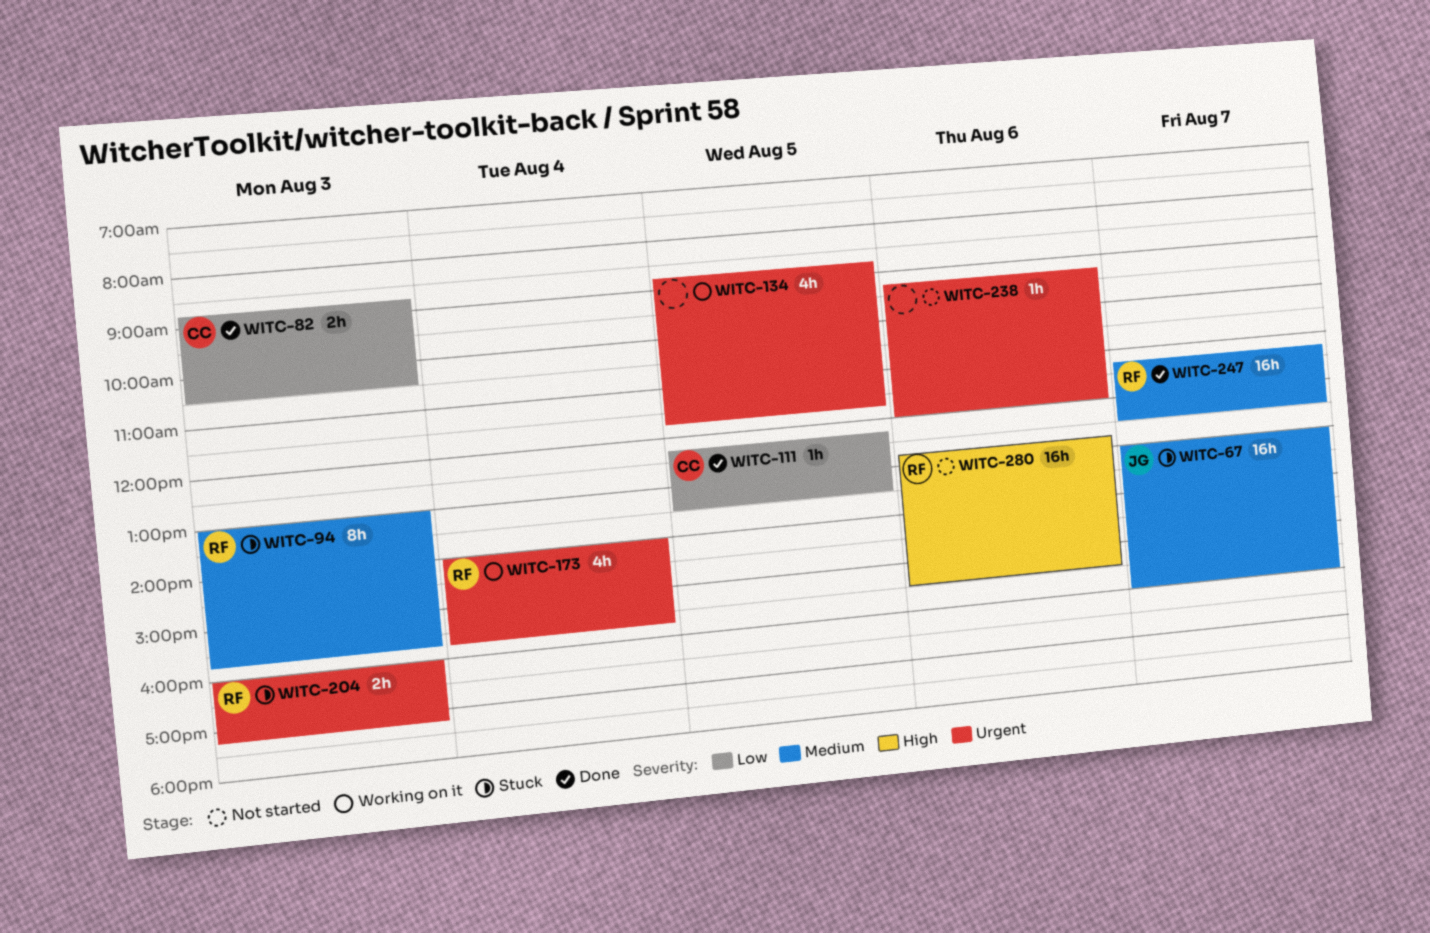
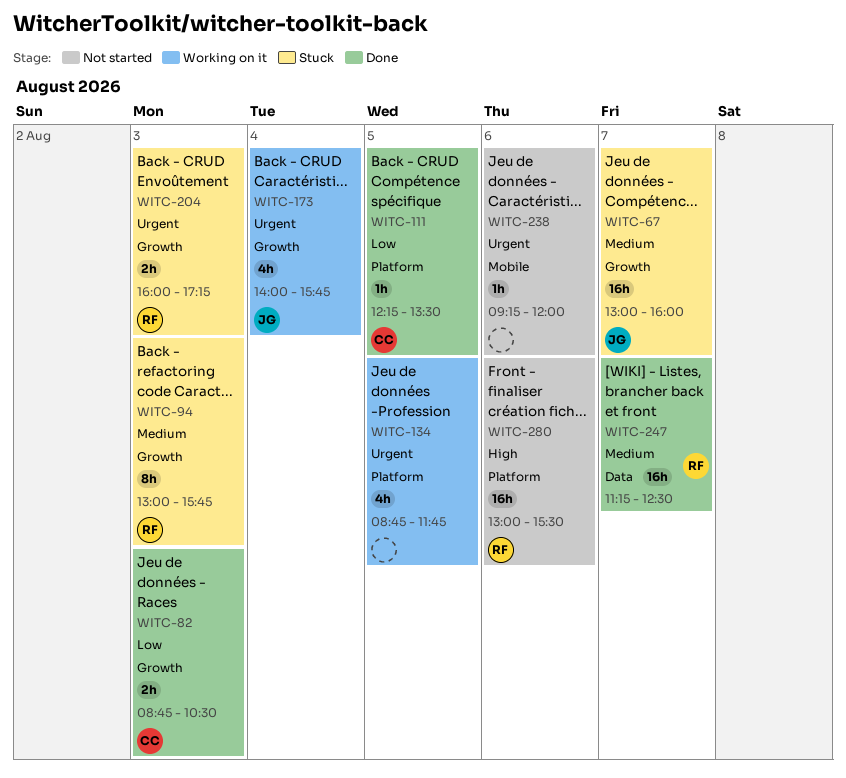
WITC-173, owner: RF -> JG
WITC-280, begins: 12:45 -> 13:00

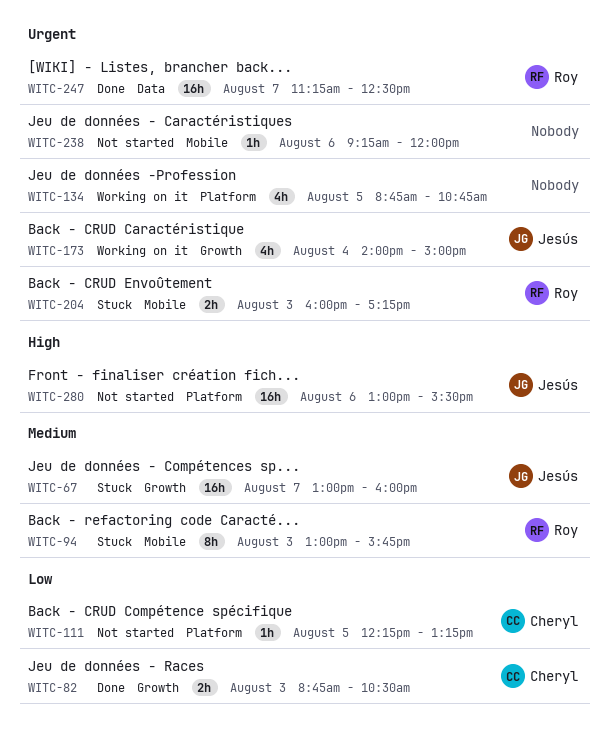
WITC-94, label: Growth -> Mobile
WITC-111, status: Done -> Not started
WITC-111, ends: 13:30 -> 13:15
WITC-134, ends: 11:45 -> 10:45
WITC-173, ends: 15:45 -> 15:00
WITC-204, label: Growth -> Mobile
WITC-247, priority: Medium -> Urgent
WITC-280, owner: Roy -> Jesús

